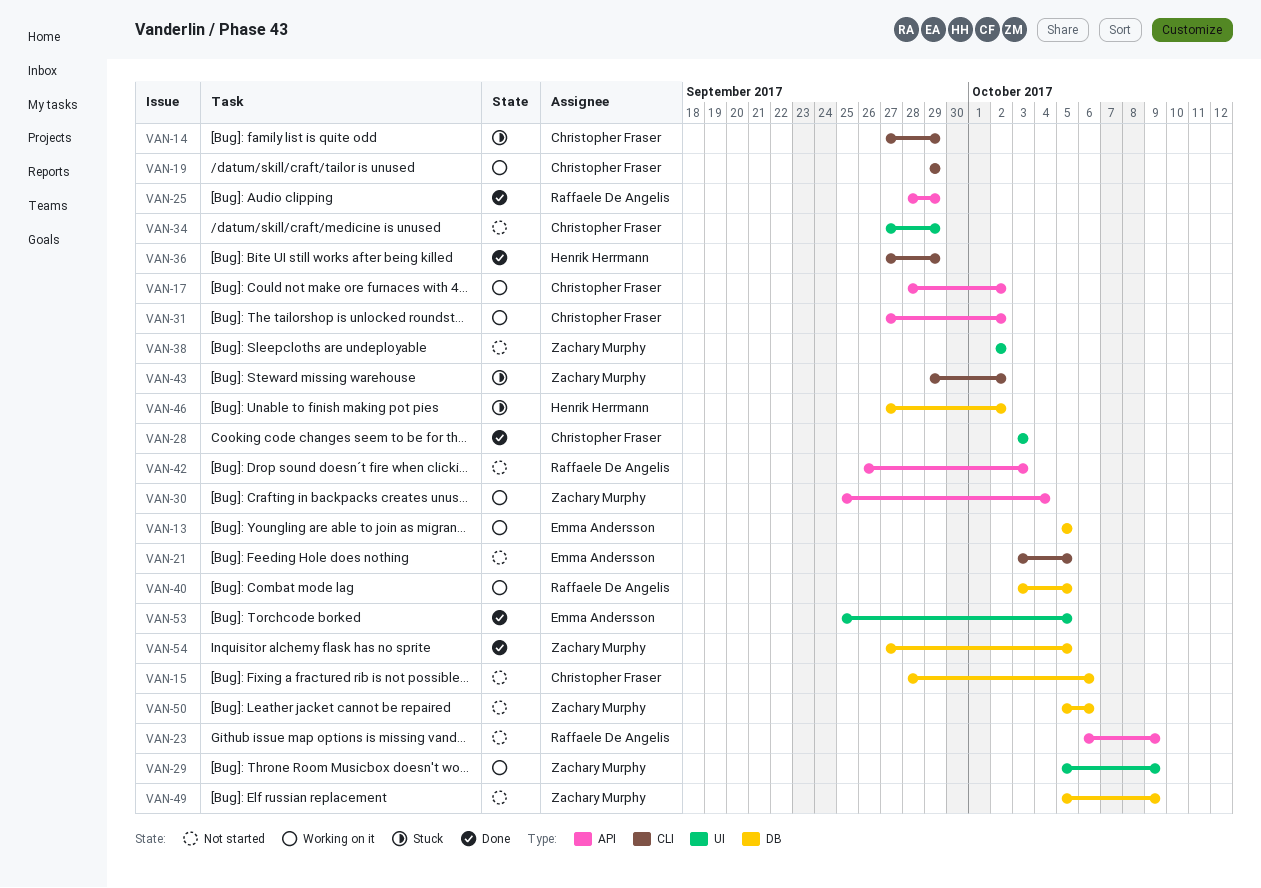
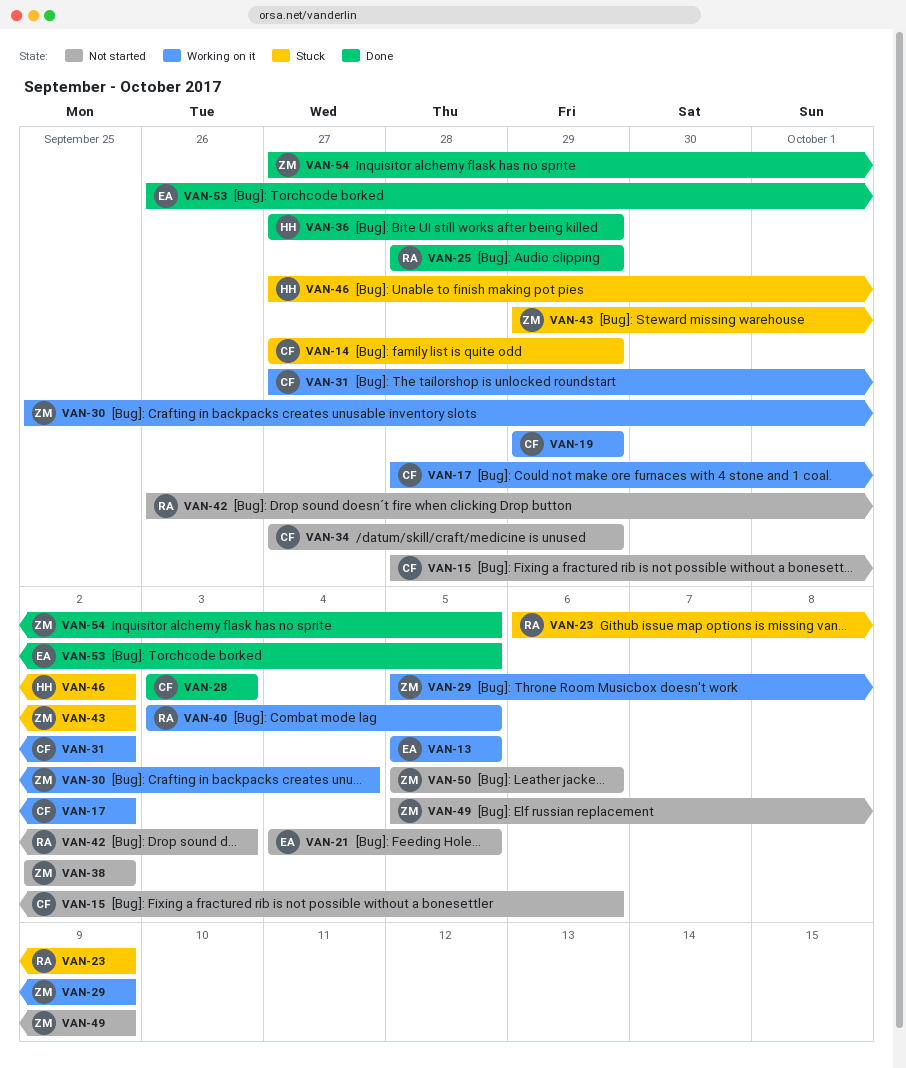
VAN-21, start: Oct 3 -> Oct 4
VAN-23, status: Not started -> Stuck
VAN-53, start: Sep 25 -> Sep 26

